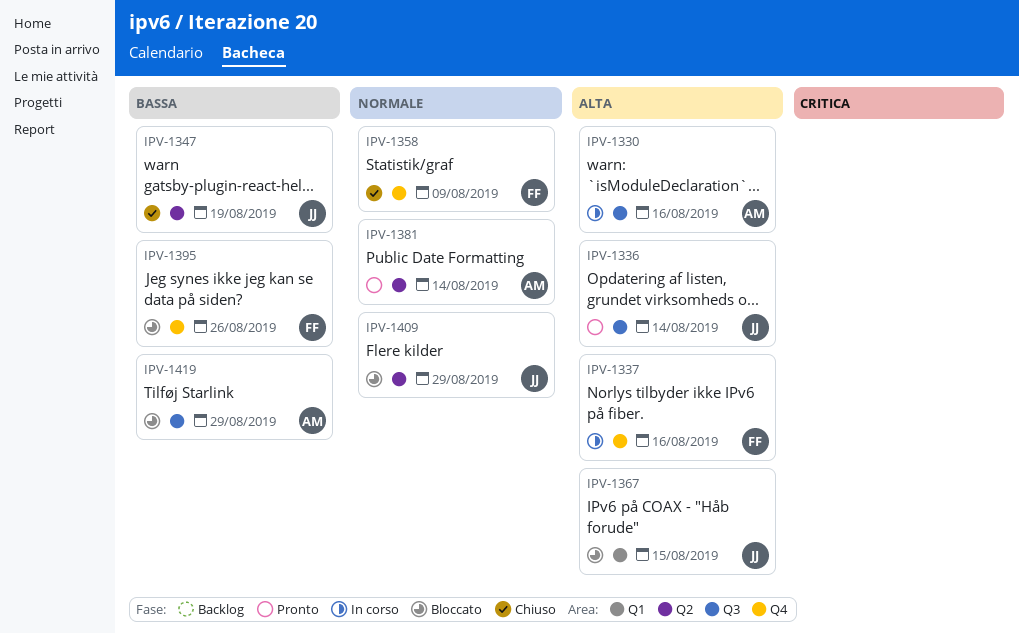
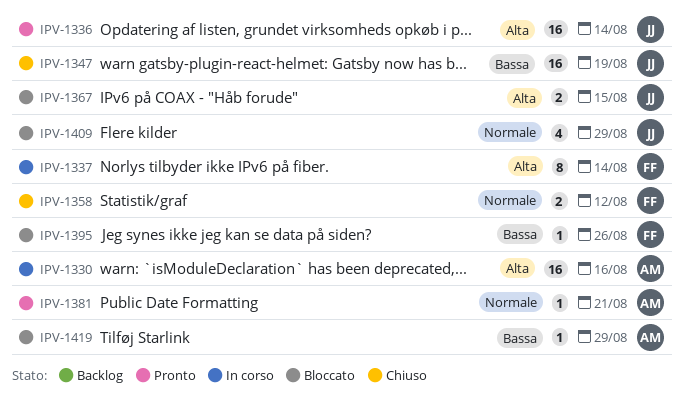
IPV-1337, due: Aug 16 -> Aug 14
IPV-1358, due: Aug 9 -> Aug 12
IPV-1381, due: Aug 14 -> Aug 21

